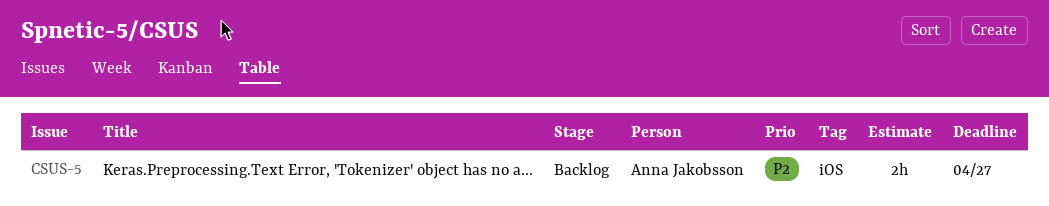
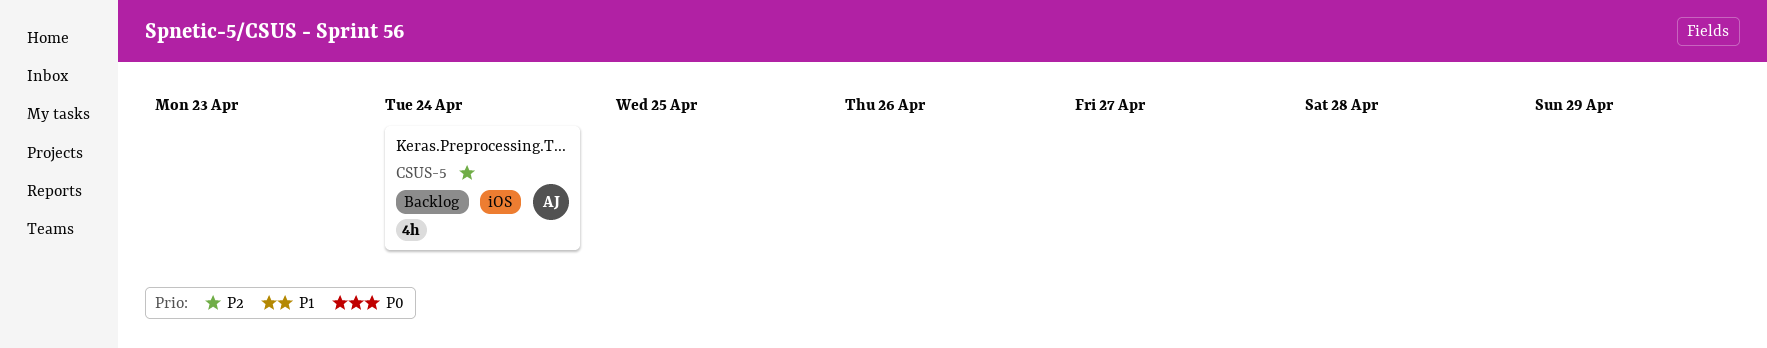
CSUS-5, estimate: 2h -> 4h
CSUS-5, due: Apr 27 -> Apr 24

